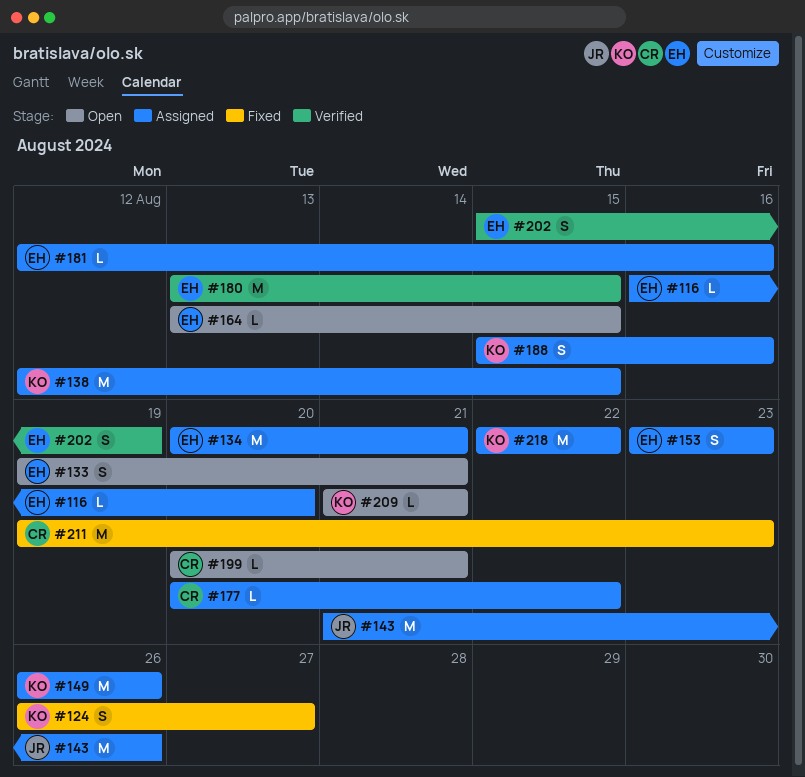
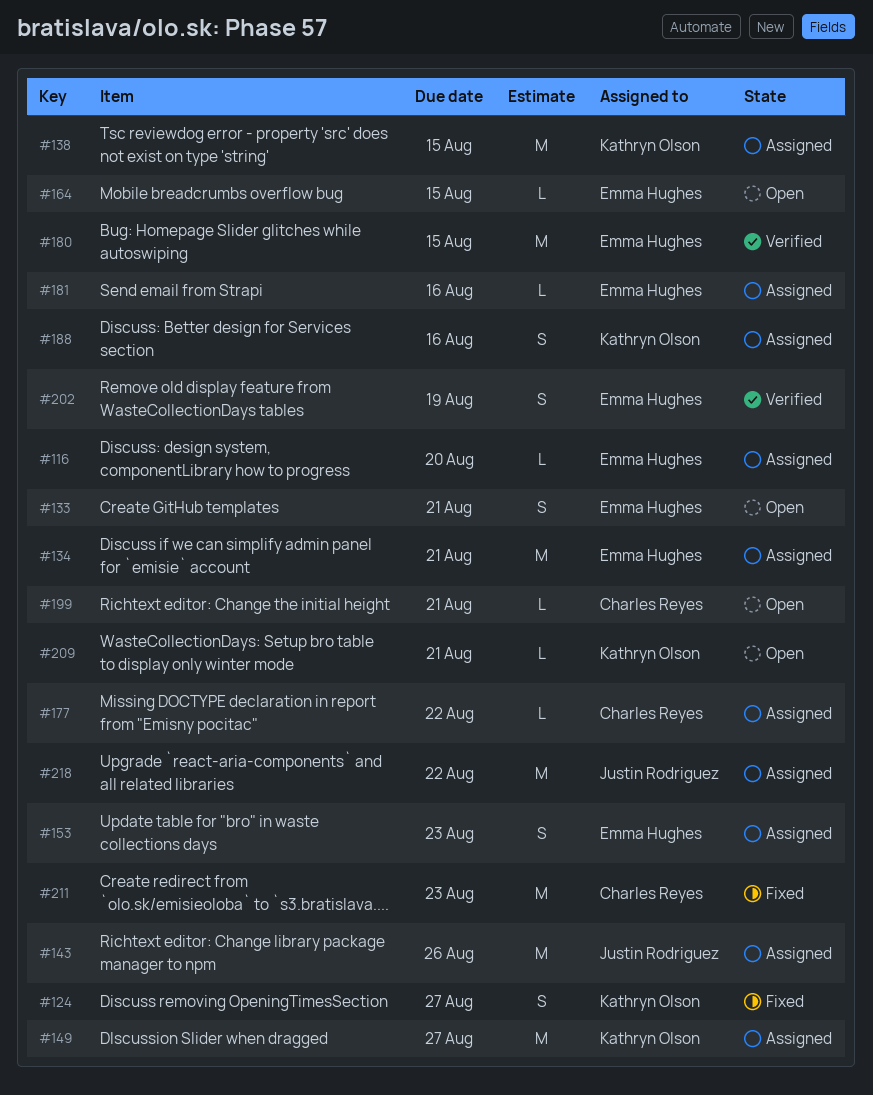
#149, due: Aug 26 -> Aug 27
#218, owner: Kathryn Olson -> Justin Rodriguez

